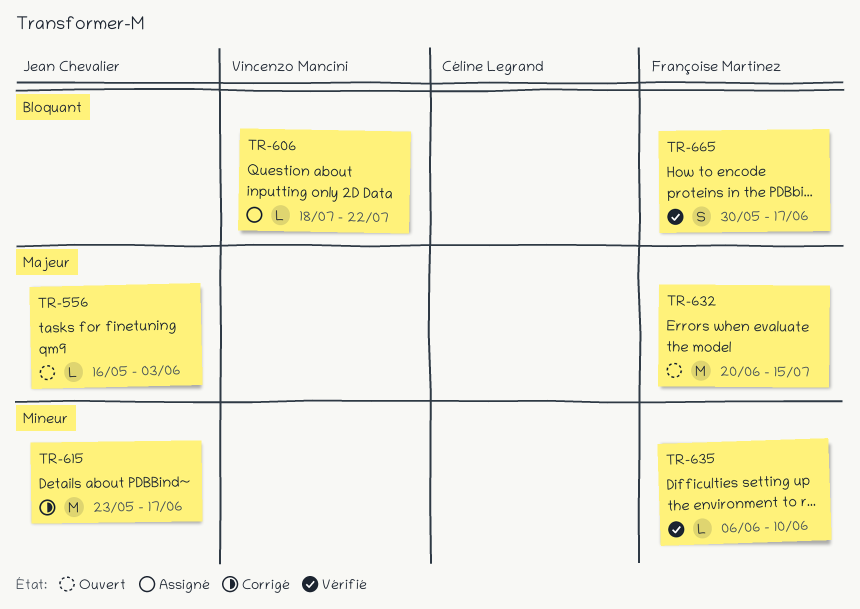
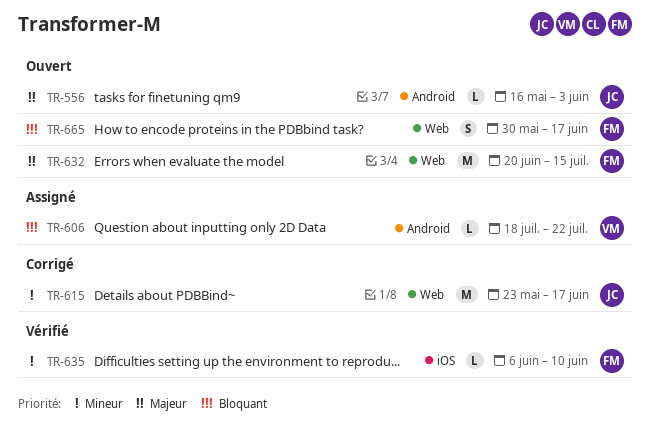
TR-665, status: Vérifié -> Ouvert

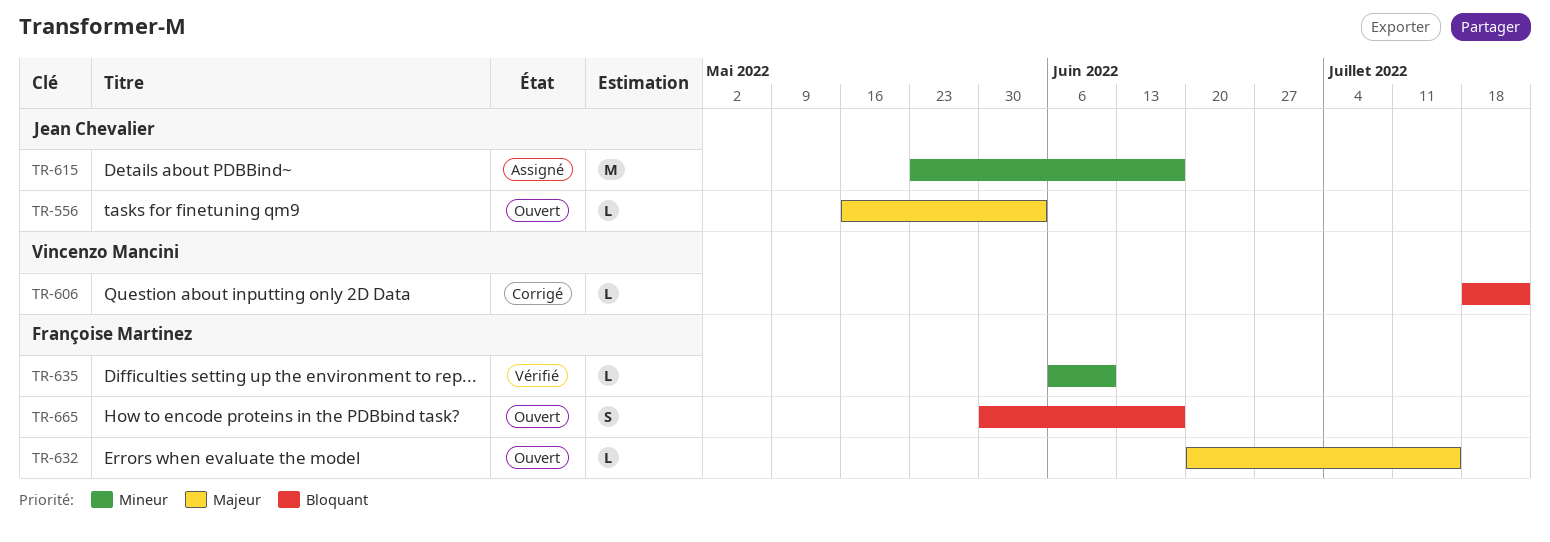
TR-606, status: Assigné -> Corrigé
TR-615, status: Corrigé -> Assigné
TR-632, estimate: M -> L

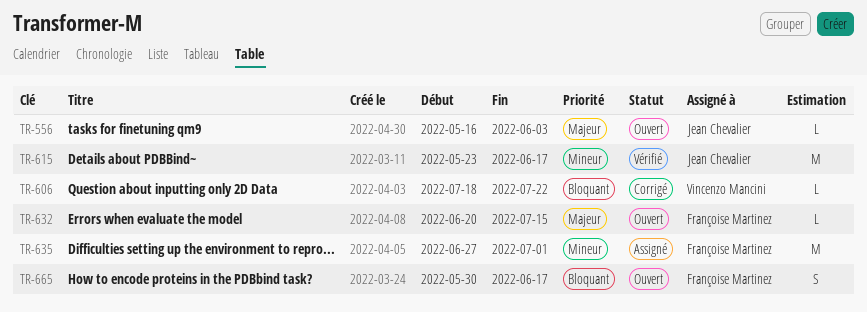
TR-615, status: Assigné -> Vérifié
TR-635, status: Vérifié -> Assigné
TR-635, estimate: L -> M
TR-635, start: Jun 6 -> Jun 27
TR-635, due: Jun 10 -> Jul 1

